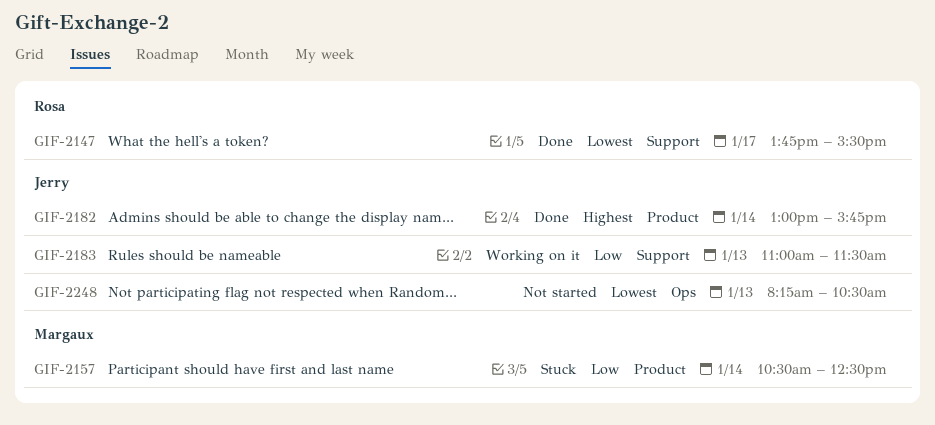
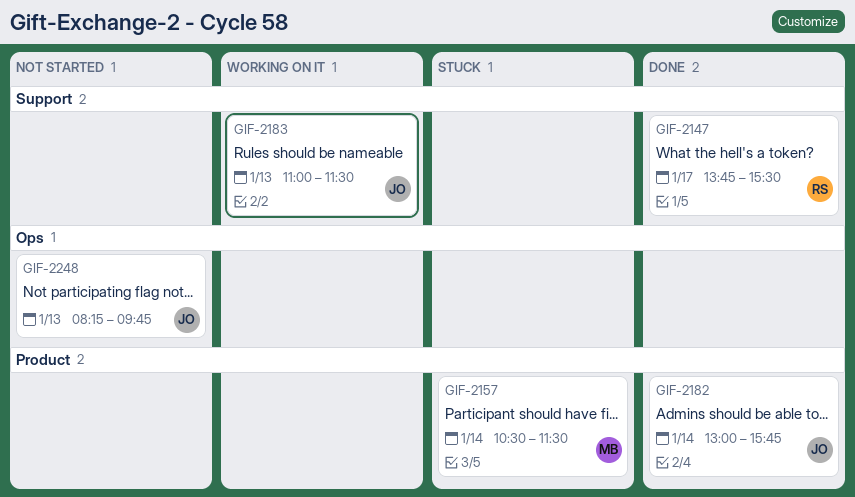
GIF-2157, ends: 12:30 -> 11:30
GIF-2248, ends: 10:30 -> 09:45

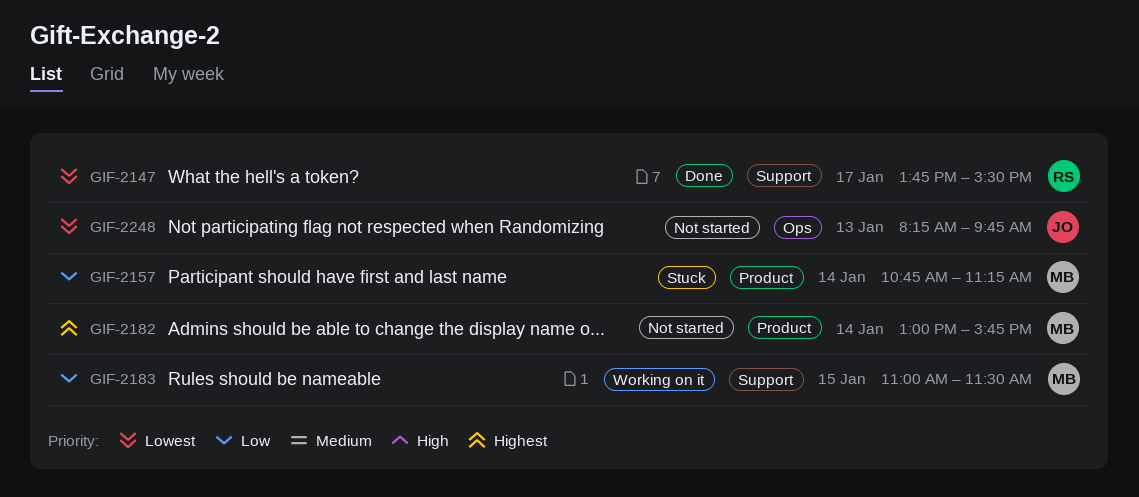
GIF-2157, begins: 10:30 -> 10:45
GIF-2157, ends: 11:30 -> 11:15
GIF-2182, status: Done -> Not started
GIF-2182, owner: JO -> MB
GIF-2183, owner: JO -> MB
GIF-2183, day: Jan 13 -> Jan 15

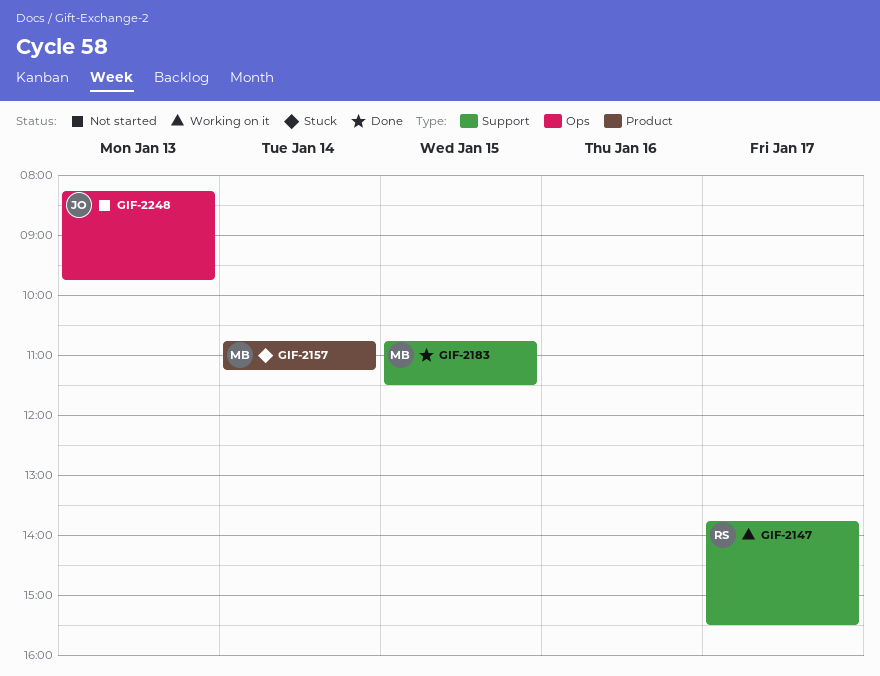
GIF-2147, status: Done -> Working on it
GIF-2182: present -> none
GIF-2183, status: Working on it -> Done
GIF-2183, begins: 11:00 -> 10:45

